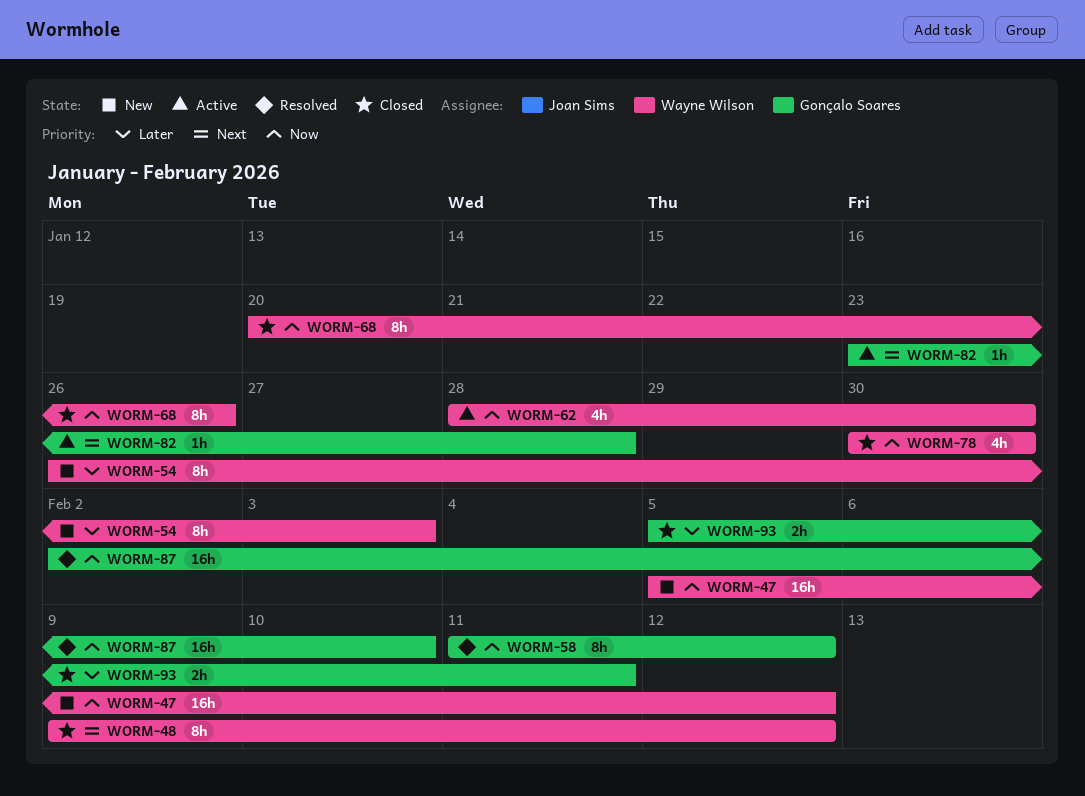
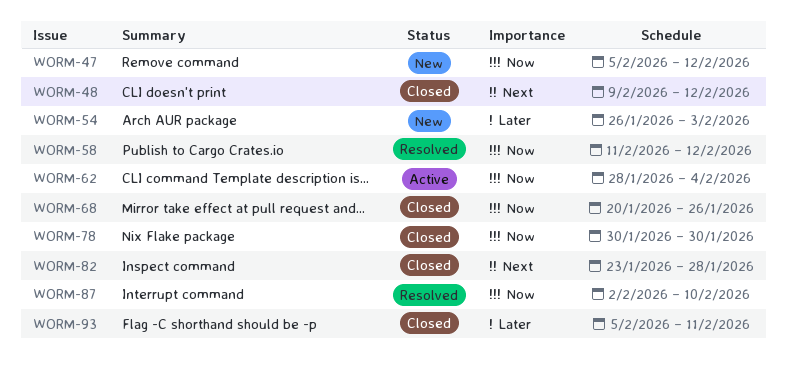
WORM-62, due: Jan 30 -> Feb 4
WORM-82, status: Active -> Closed

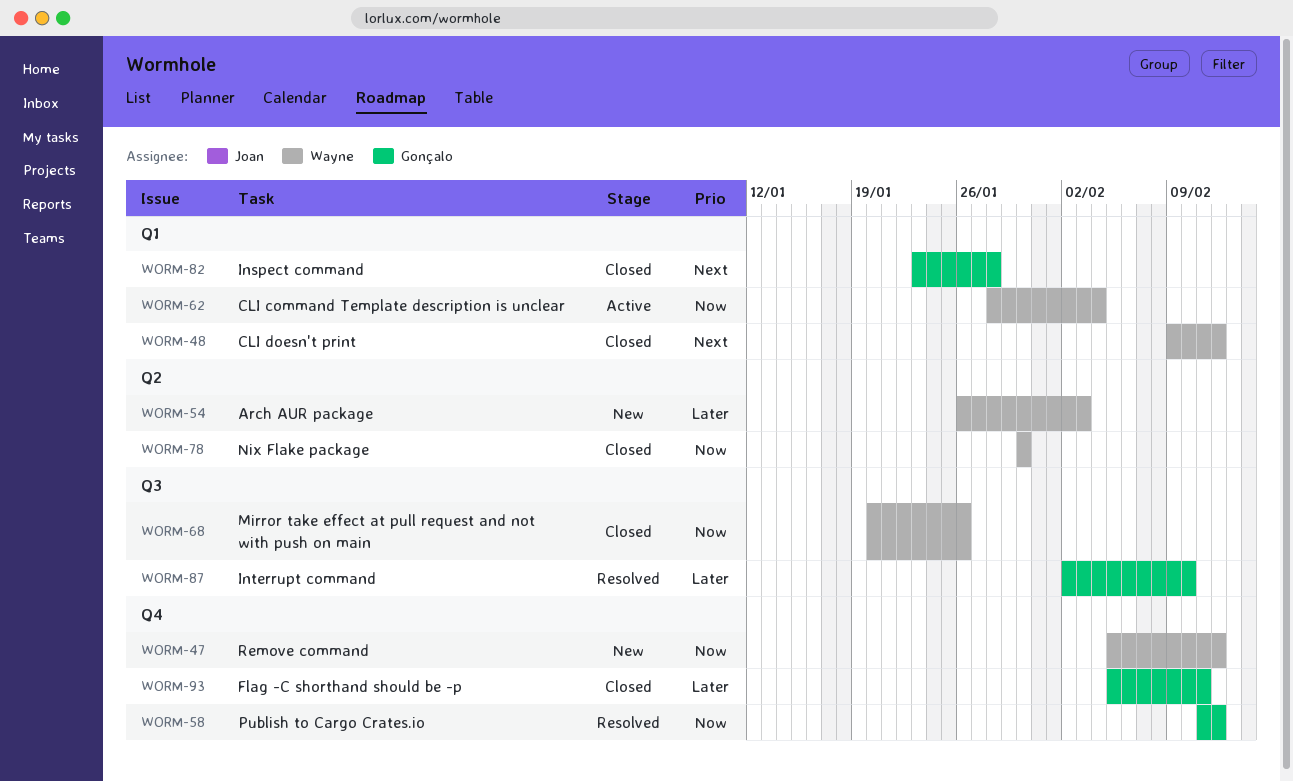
WORM-87, priority: Now -> Later

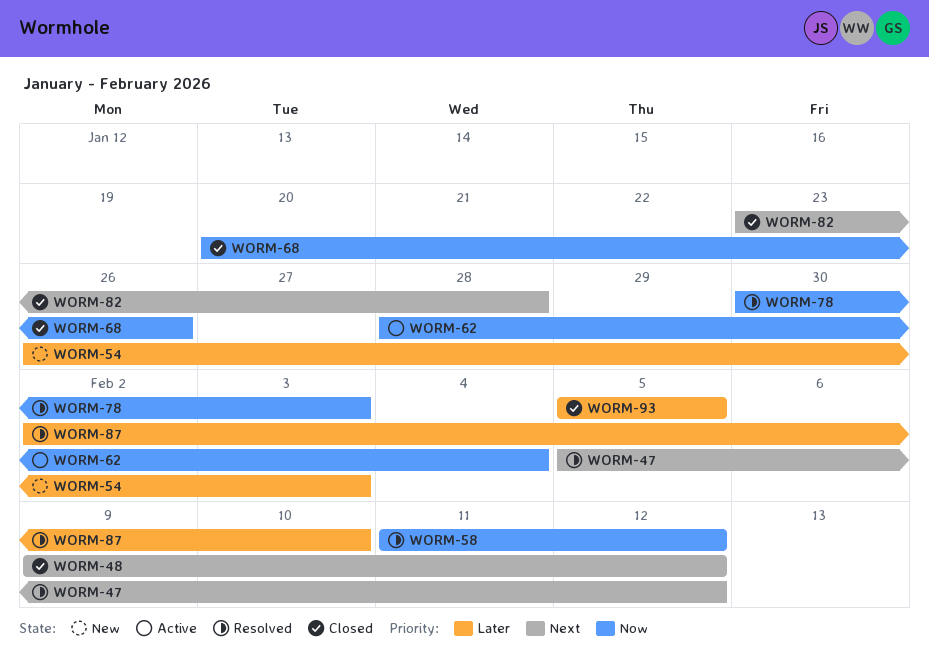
WORM-47, status: New -> Resolved
WORM-47, priority: Now -> Next
WORM-78, status: Closed -> Resolved
WORM-78, due: Jan 30 -> Feb 3
WORM-93, due: Feb 11 -> Feb 5

